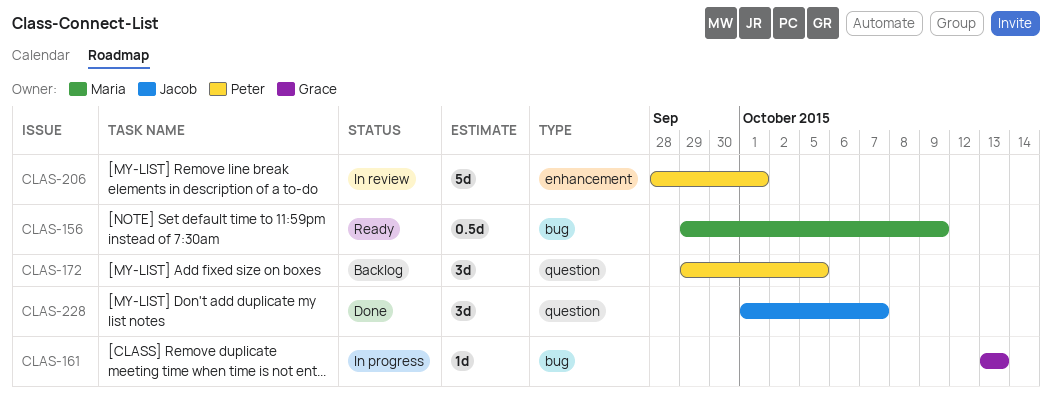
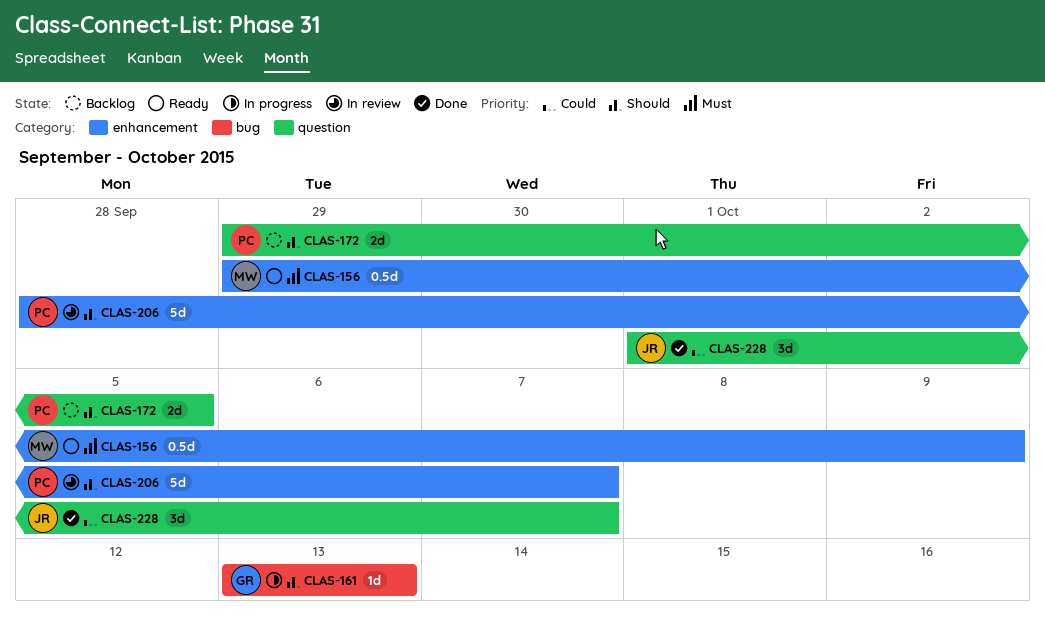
CLAS-156, label: bug -> enhancement
CLAS-172, estimate: 3d -> 2d
CLAS-206, due: Oct 1 -> Oct 7

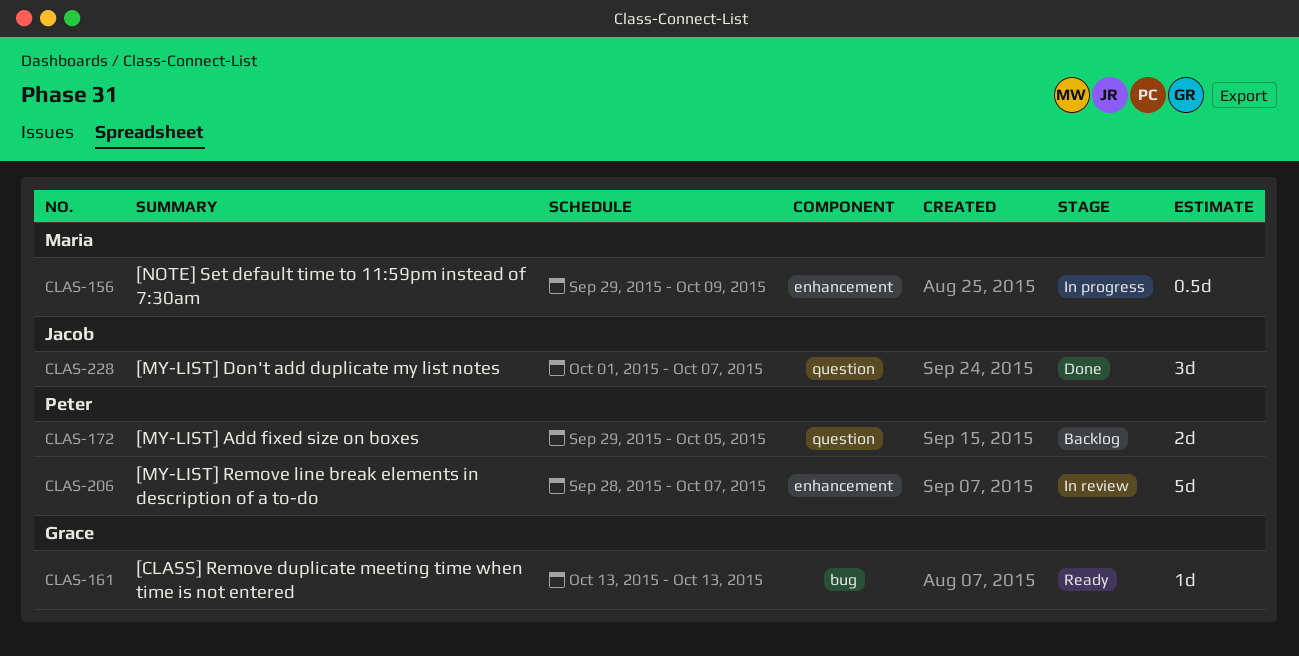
CLAS-156, status: Ready -> In progress
CLAS-161, status: In progress -> Ready

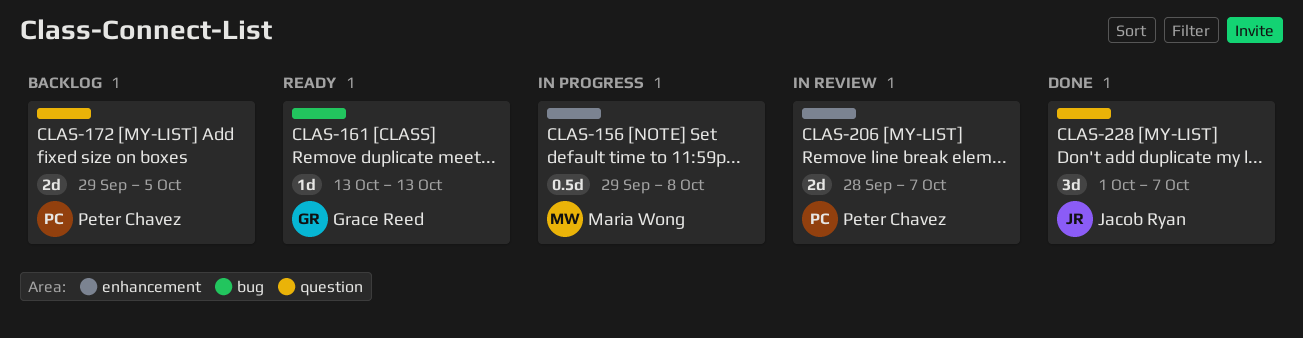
CLAS-156, due: Oct 9 -> Oct 8
CLAS-206, estimate: 5d -> 2d

